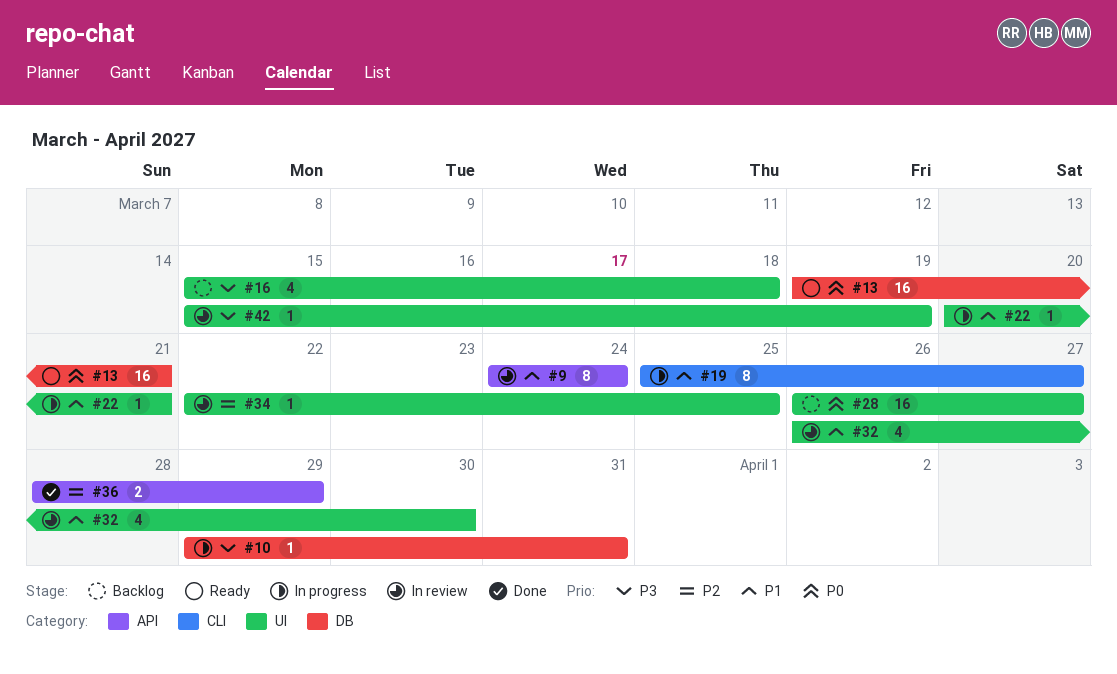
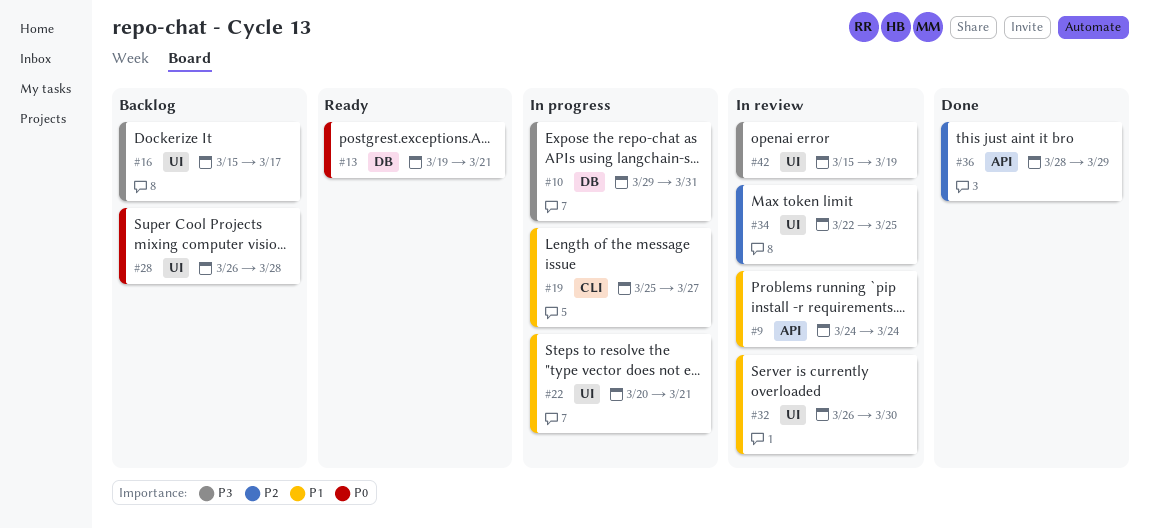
#16, due: Mar 18 -> Mar 17
#28, due: Mar 27 -> Mar 28

